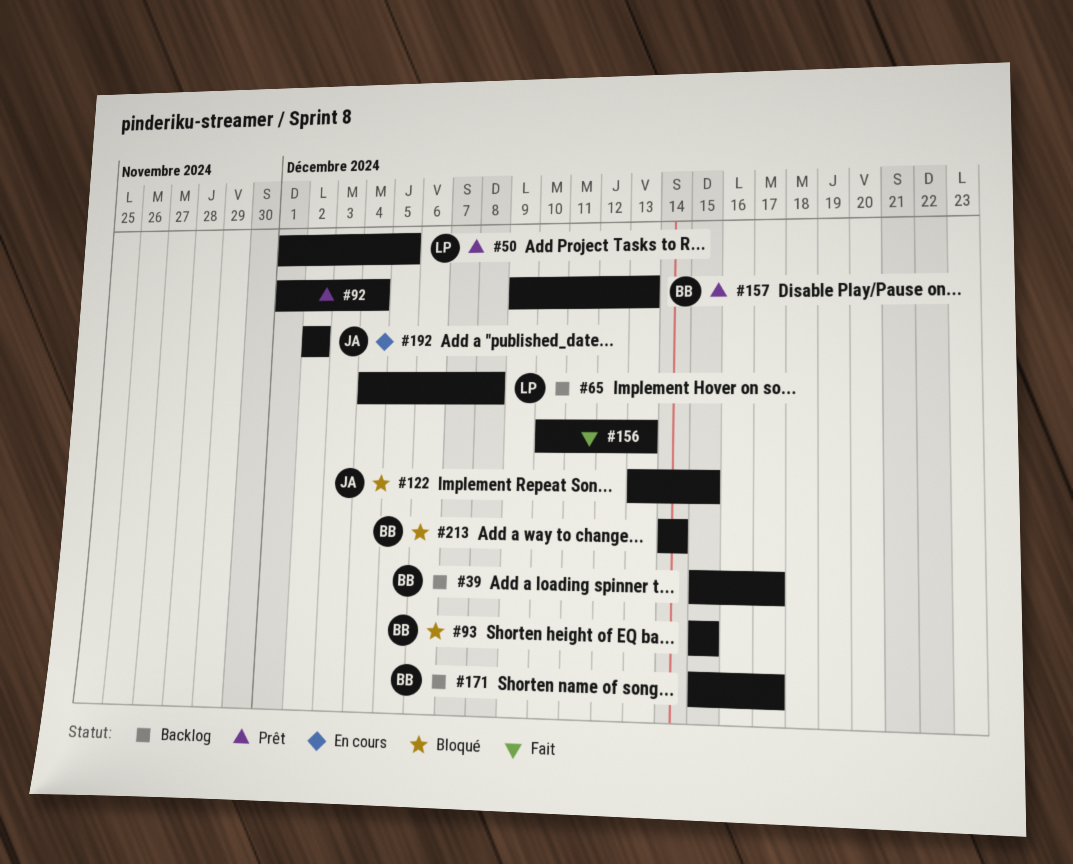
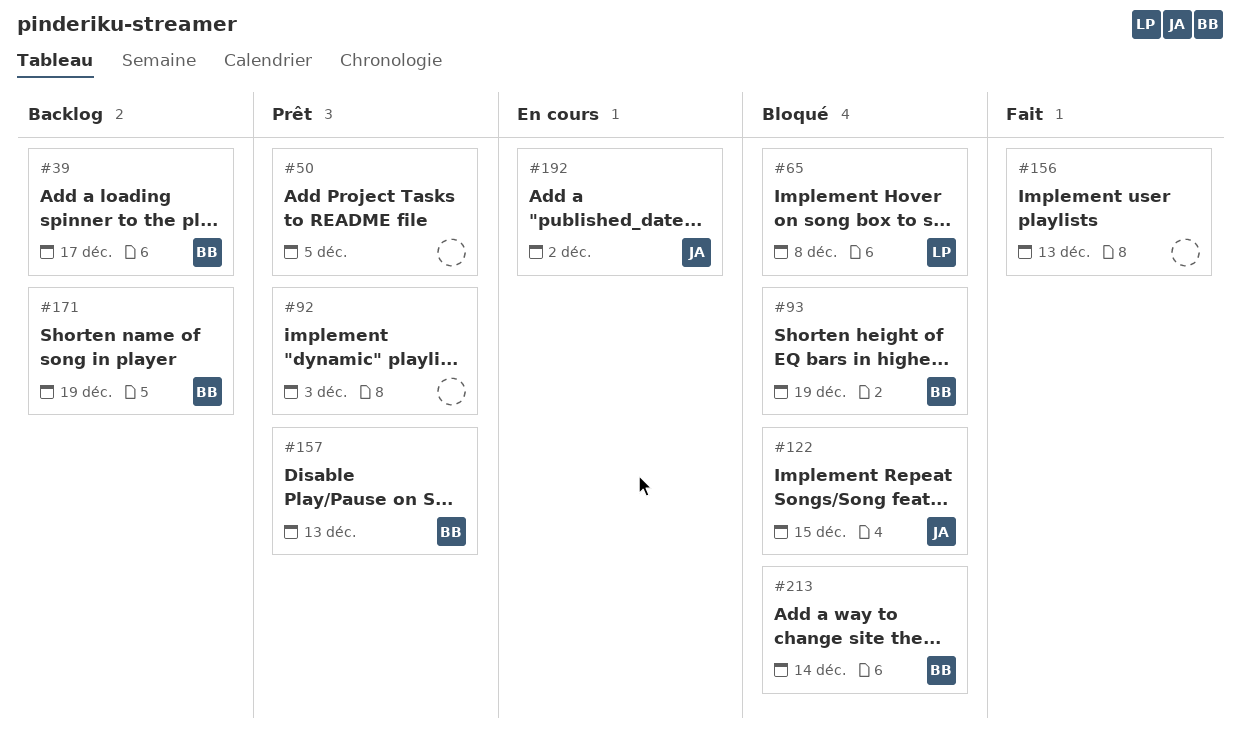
#50, owner: LP -> none
#65, status: Backlog -> Bloqué
#92, due: Dec 4 -> Dec 3
#93, due: Dec 15 -> Dec 19
#171, due: Dec 17 -> Dec 19

